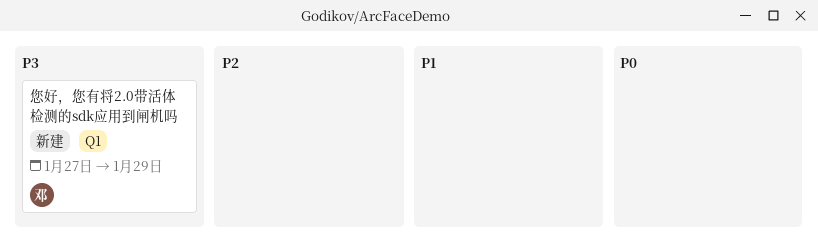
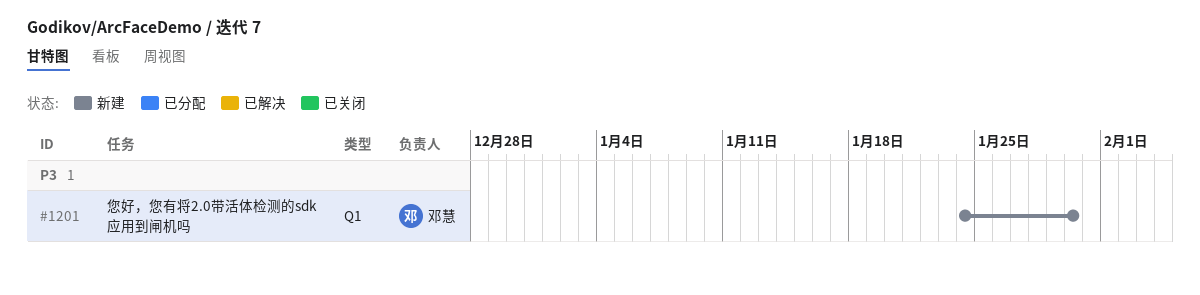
您好，您有将2.0带活体检测的sdk应用到闸机吗, start: Jan 27 -> Jan 24
您好，您有将2.0带活体检测的sdk应用到闸机吗, due: Jan 29 -> Jan 30

